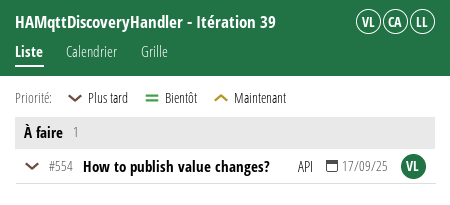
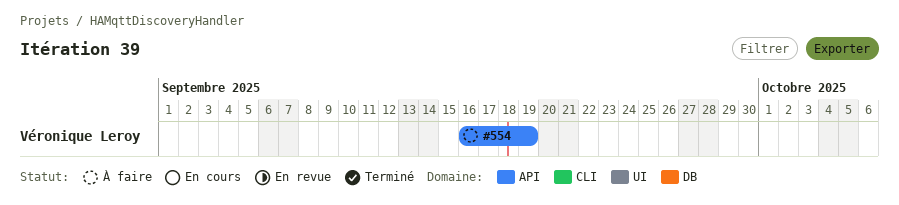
#554, due: Sep 17 -> Sep 19

